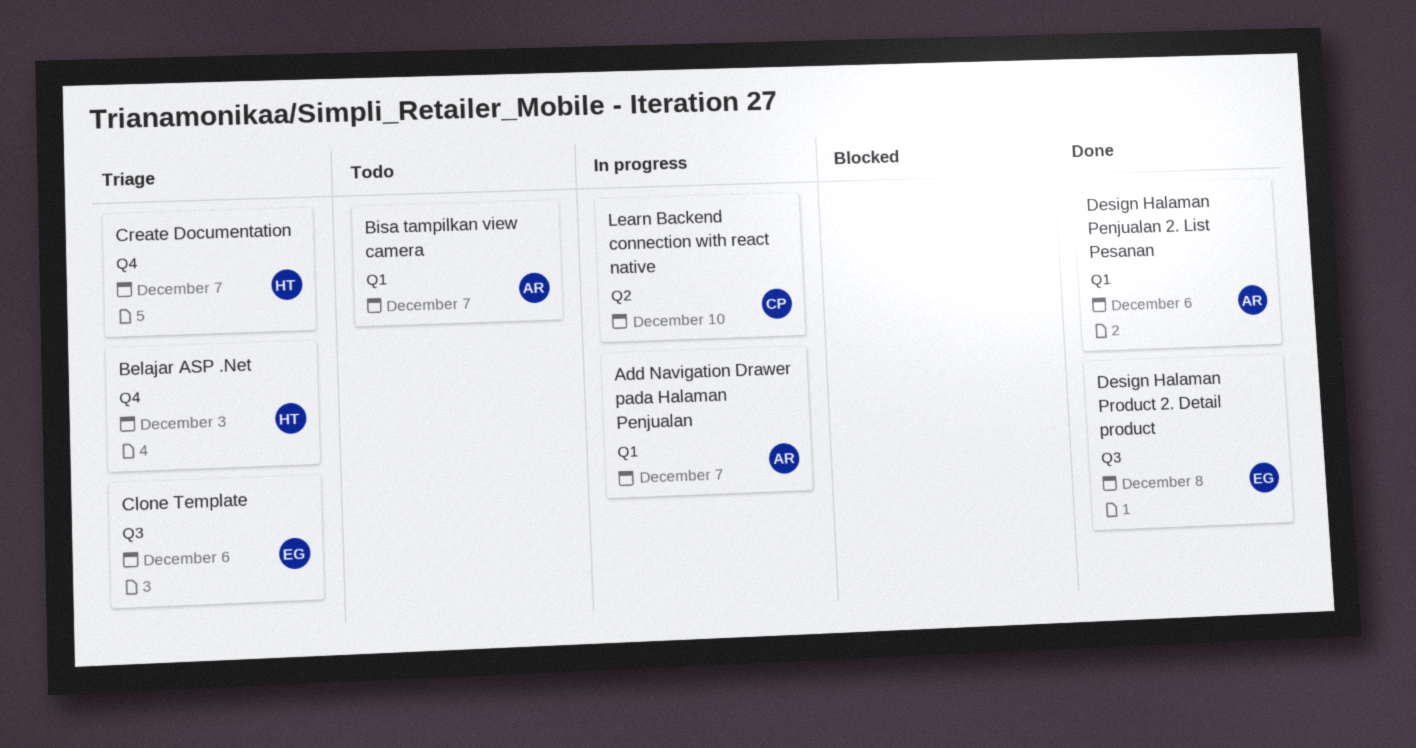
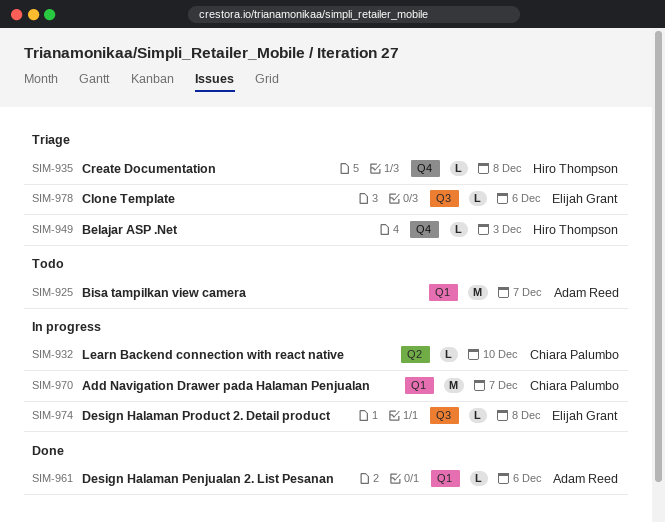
Add Navigation Drawer pada Halaman Penjualan, owner: Adam Reed -> Chiara Palumbo
Create Documentation, due: Dec 7 -> Dec 8
Design Halaman Product 2. Detail product, status: Done -> In progress

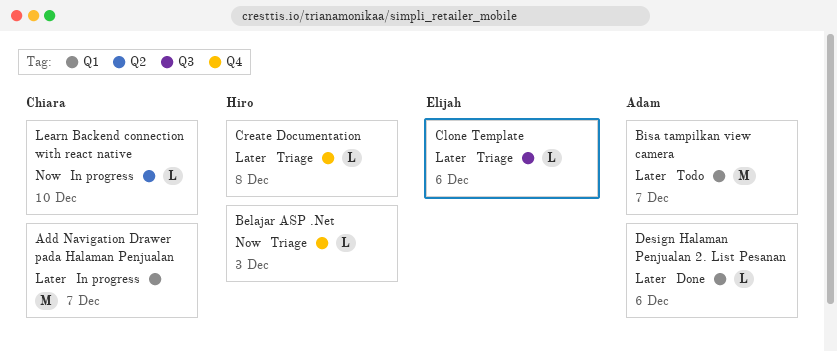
Design Halaman Product 2. Detail product: present -> none

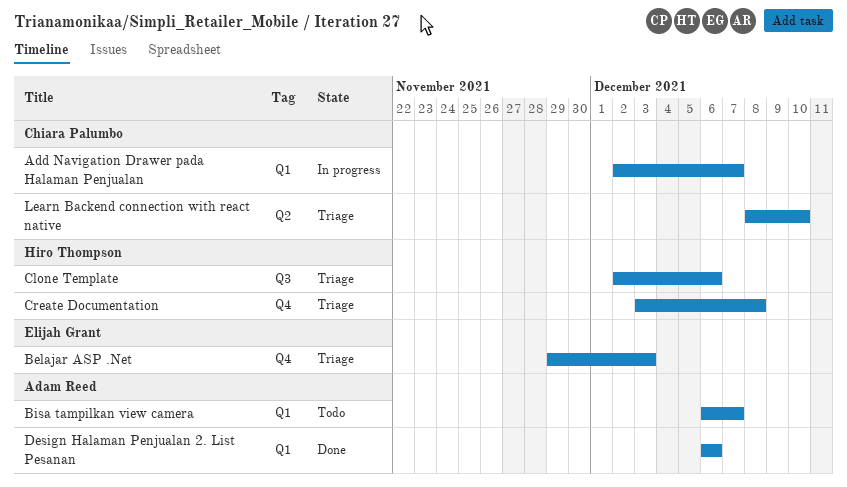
Belajar ASP .Net, owner: Hiro Thompson -> Elijah Grant
Clone Template, owner: Elijah Grant -> Hiro Thompson
Learn Backend connection with react native, status: In progress -> Triage

